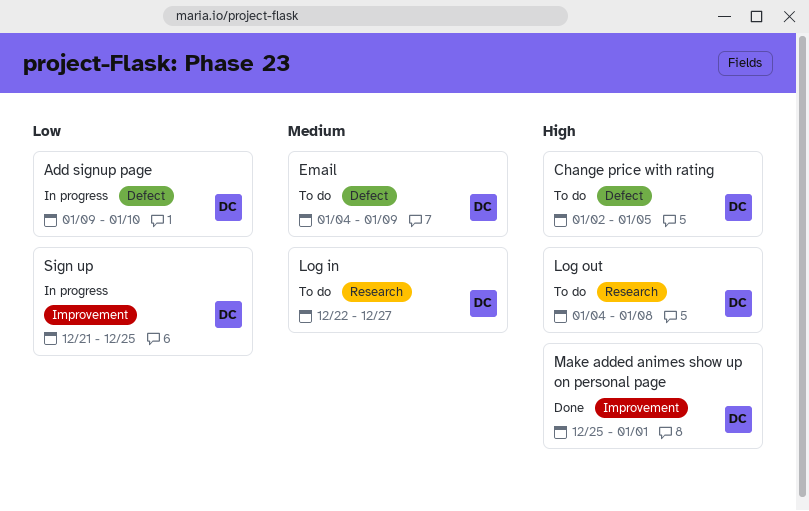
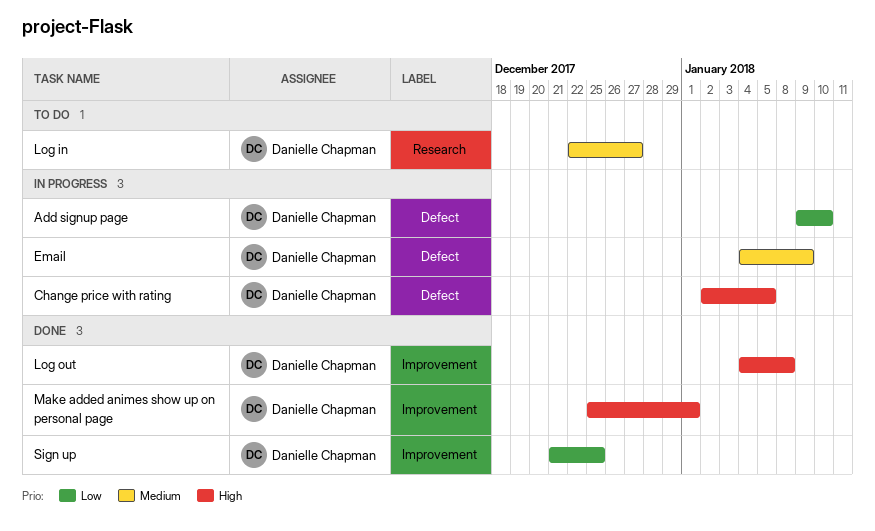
Change price with rating, status: To do -> In progress
Email, status: To do -> In progress
Log out, status: To do -> Done
Log out, label: Research -> Improvement
Sign up, status: In progress -> Done

